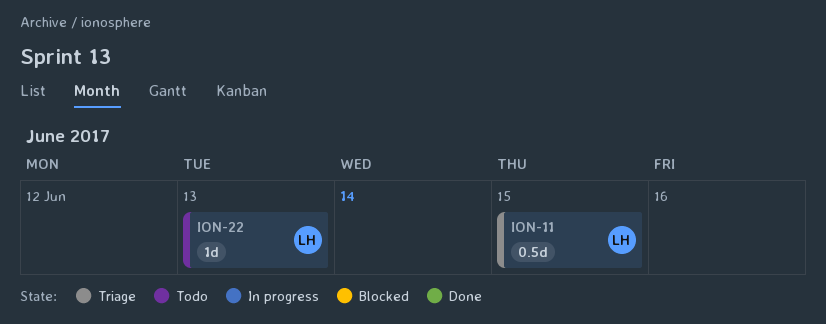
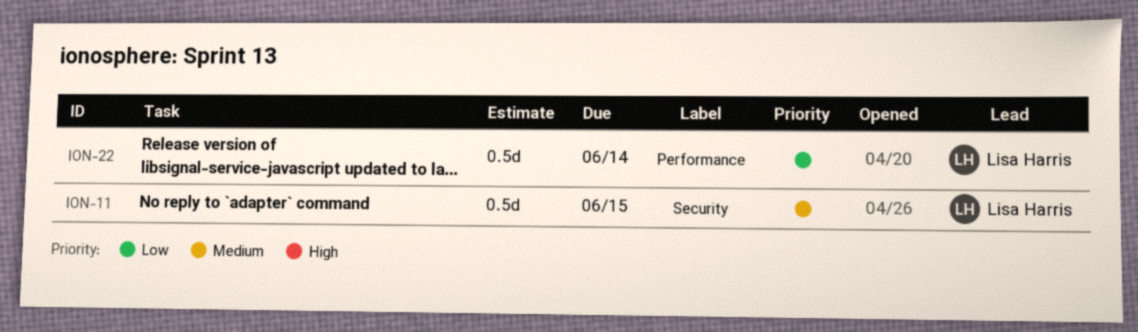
ION-22, estimate: 1d -> 0.5d
ION-22, due: Jun 13 -> Jun 14

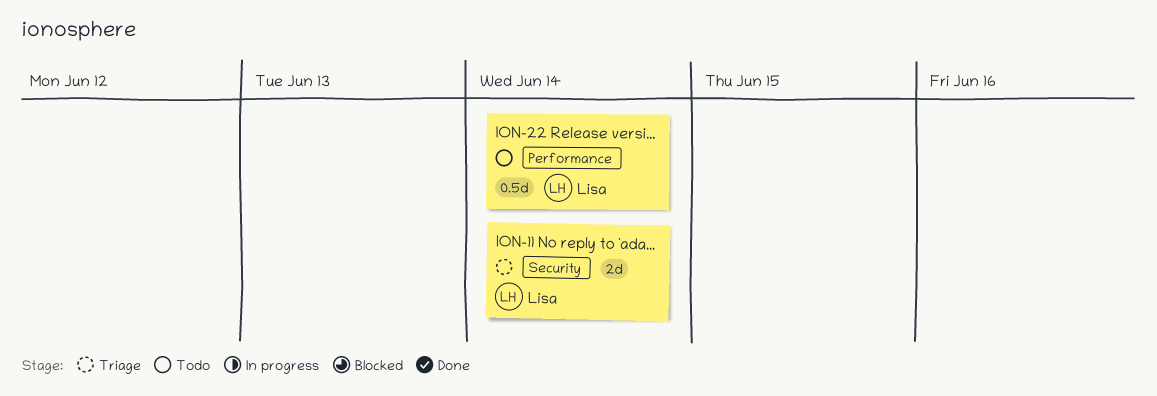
ION-11, estimate: 0.5d -> 2d
ION-11, due: Jun 15 -> Jun 14

